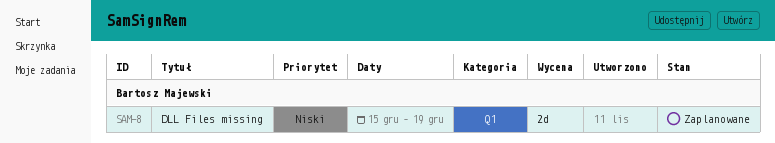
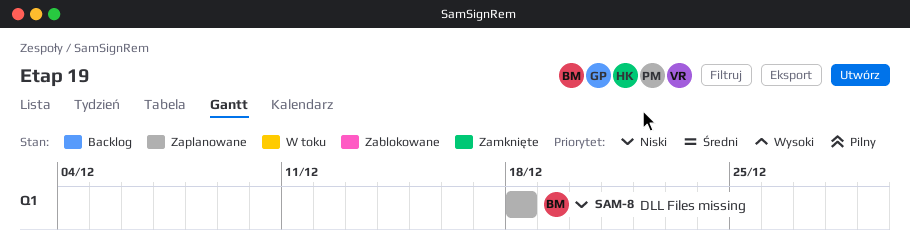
SAM-8, start: Dec 15 -> Dec 18
SAM-8, due: Dec 19 -> Dec 18

